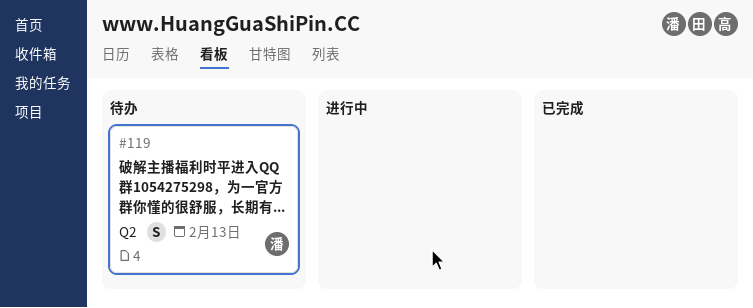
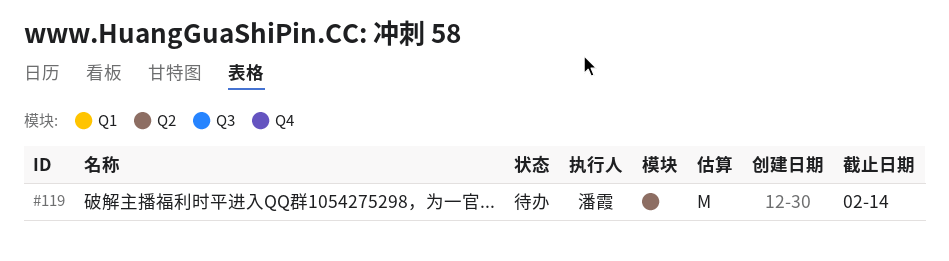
#119, estimate: S -> M
#119, due: Feb 13 -> Feb 14

